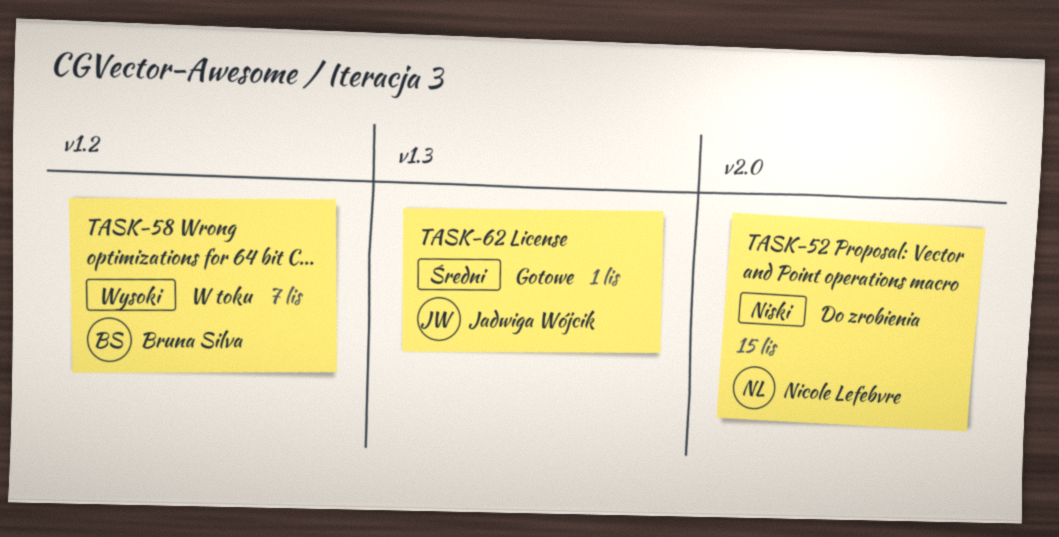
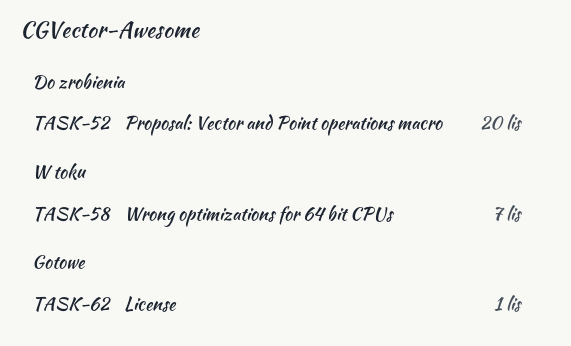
TASK-52, due: Nov 15 -> Nov 20

